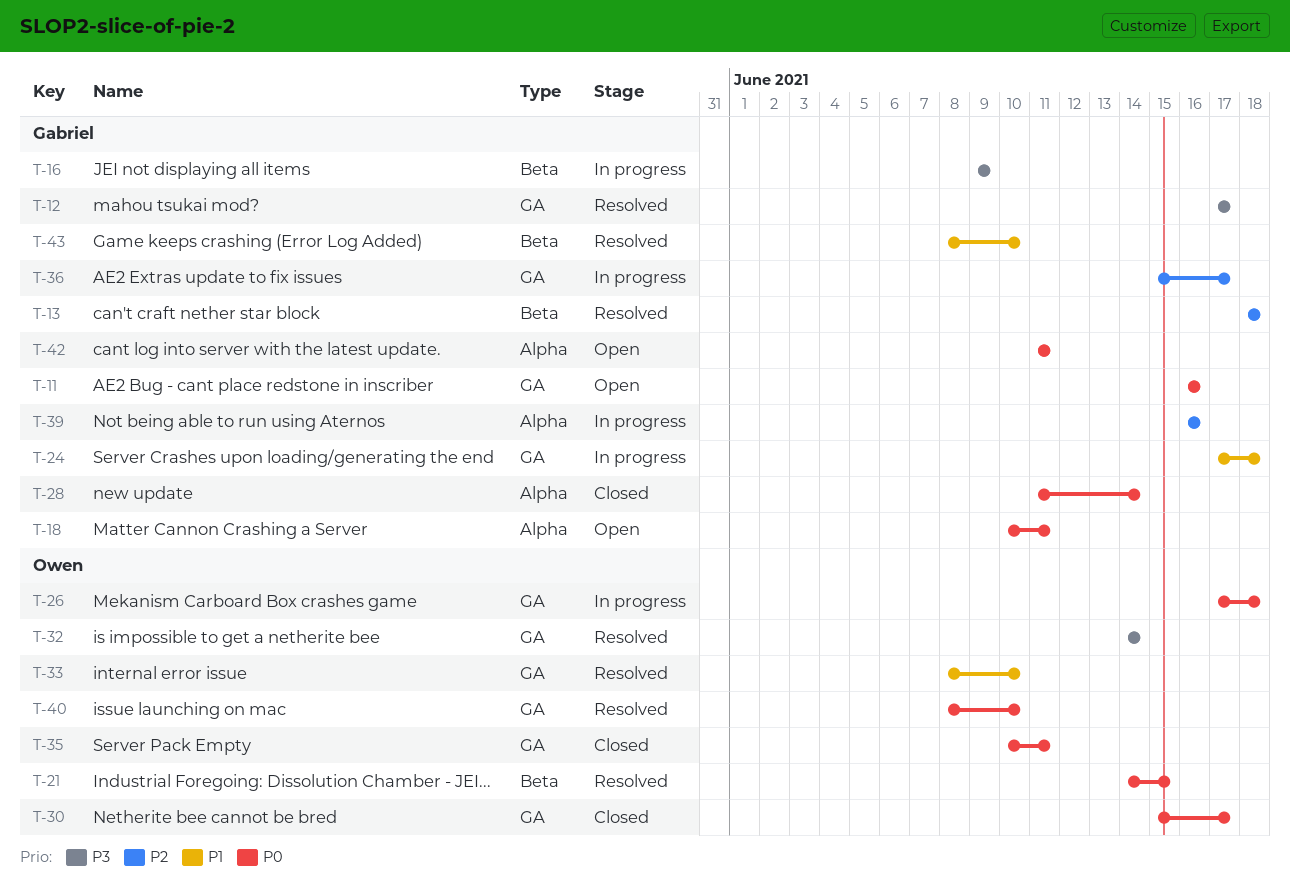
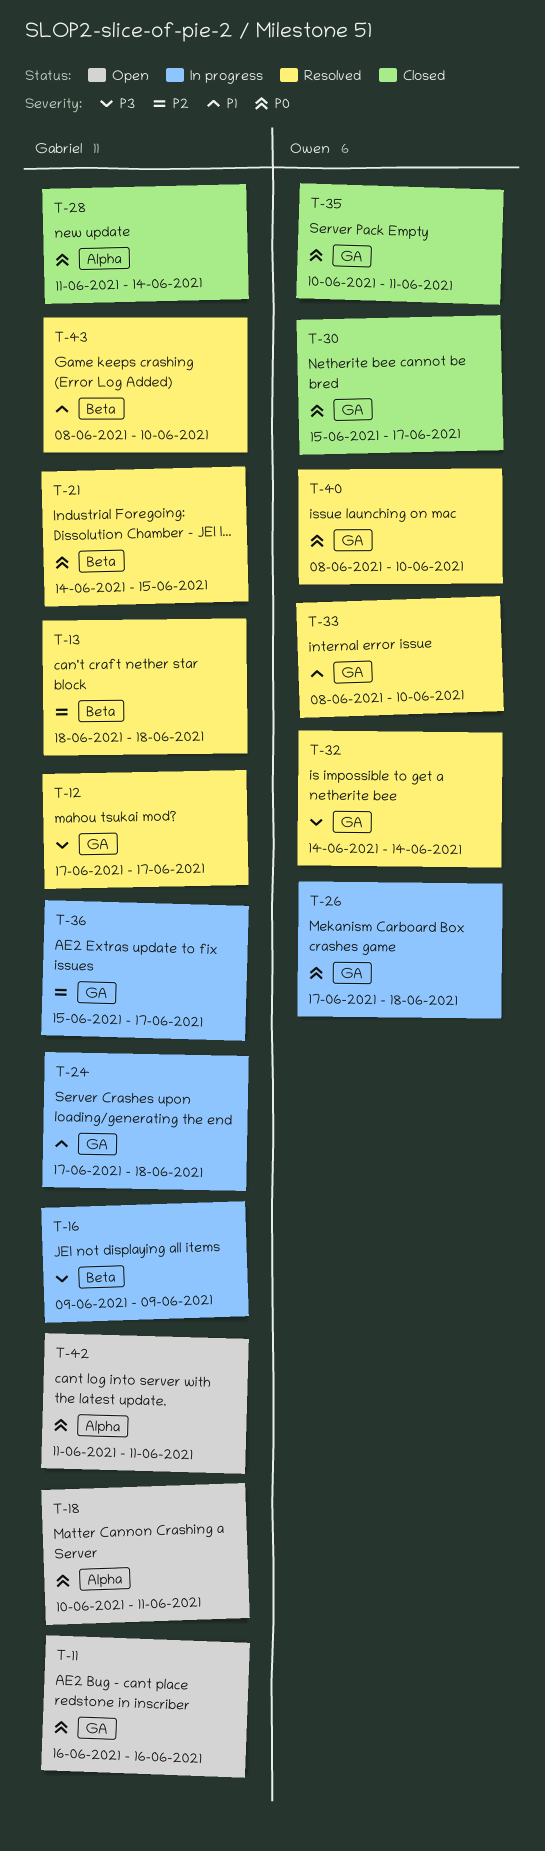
T-21, owner: Owen -> Gabriel
T-39: present -> none

